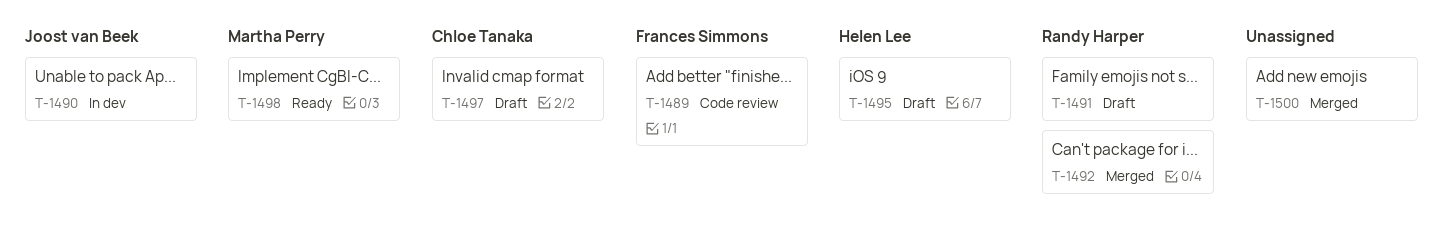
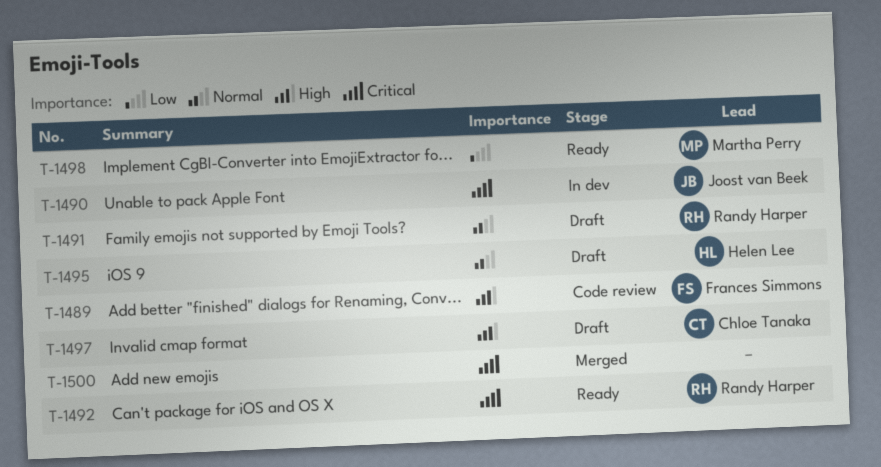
T-1492, status: Merged -> Ready

